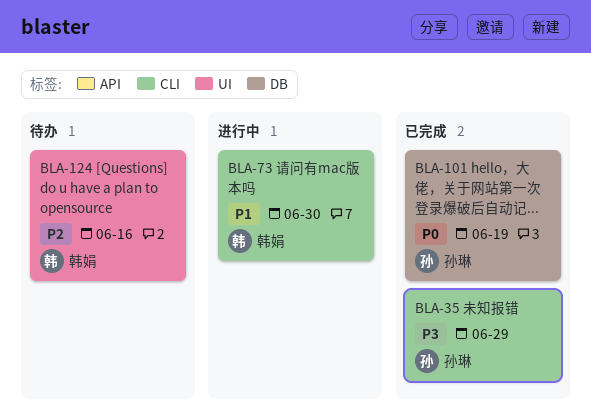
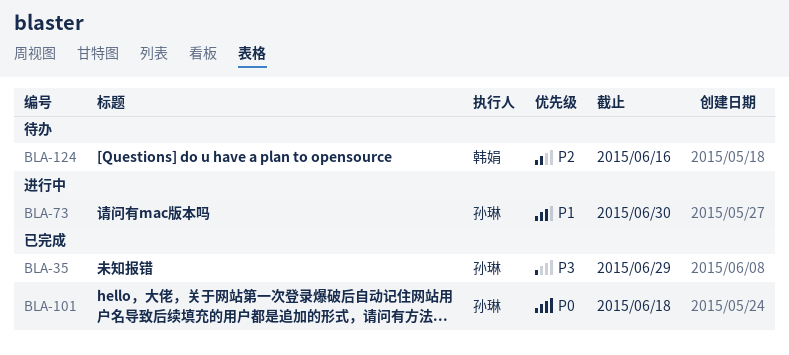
BLA-73, owner: 韩娟 -> 孙琳
BLA-101, due: Jun 19 -> Jun 18

